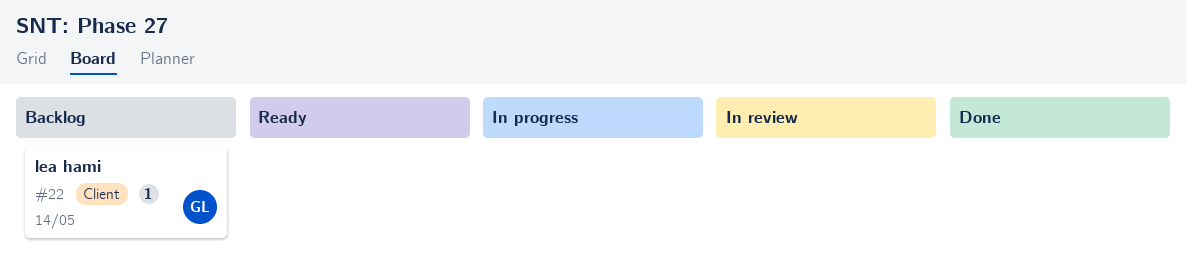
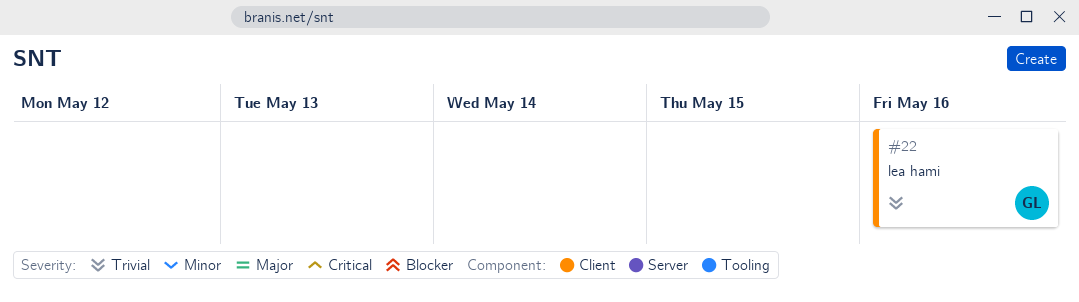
#22, due: May 14 -> May 16

